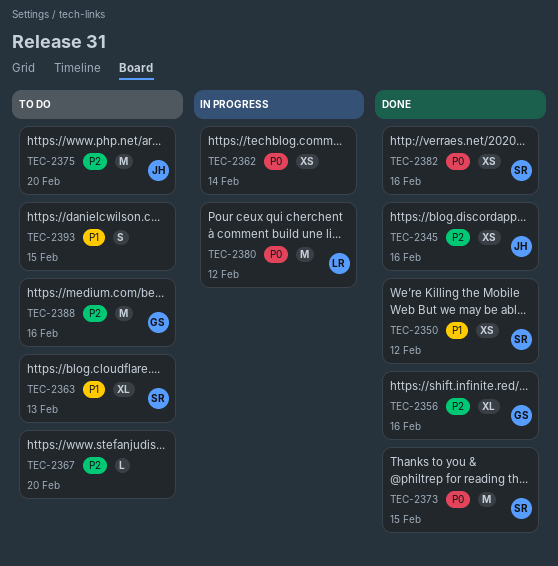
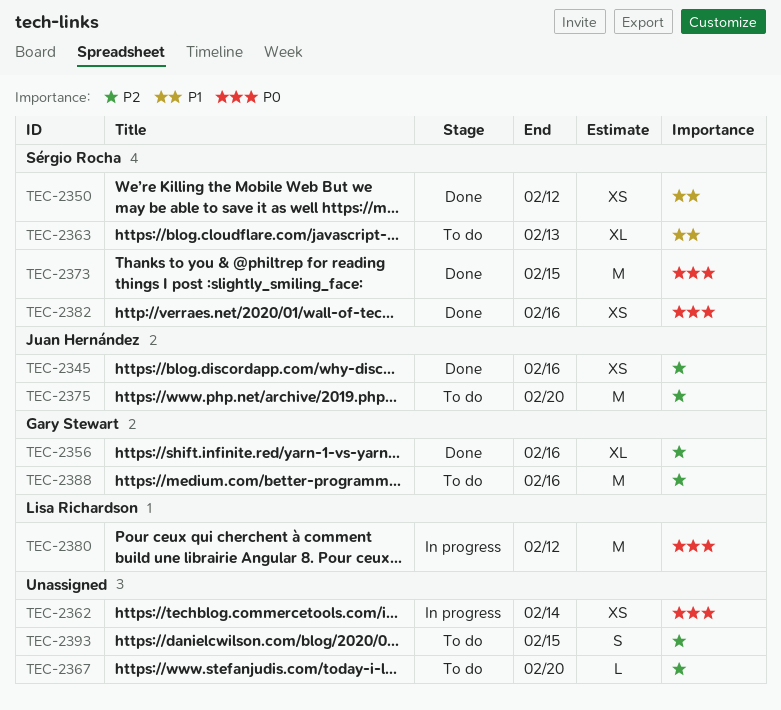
TEC-2393, priority: P1 -> P2

